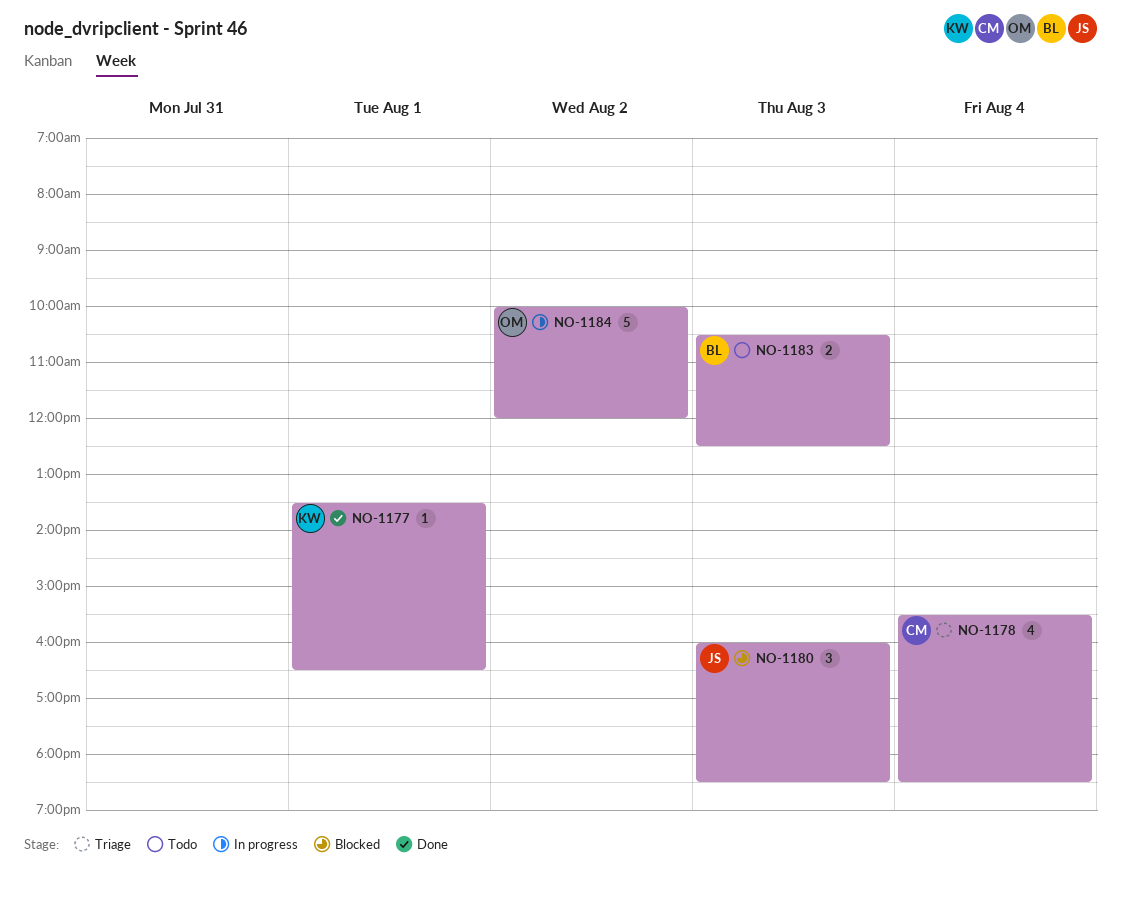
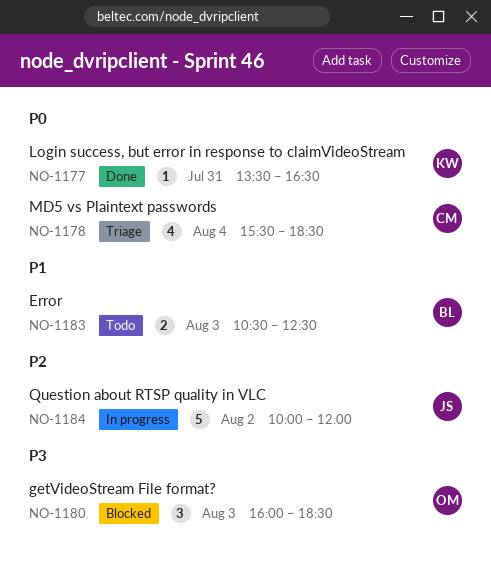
NO-1177, day: Aug 1 -> Jul 31
NO-1180, owner: JS -> OM
NO-1184, owner: OM -> JS

